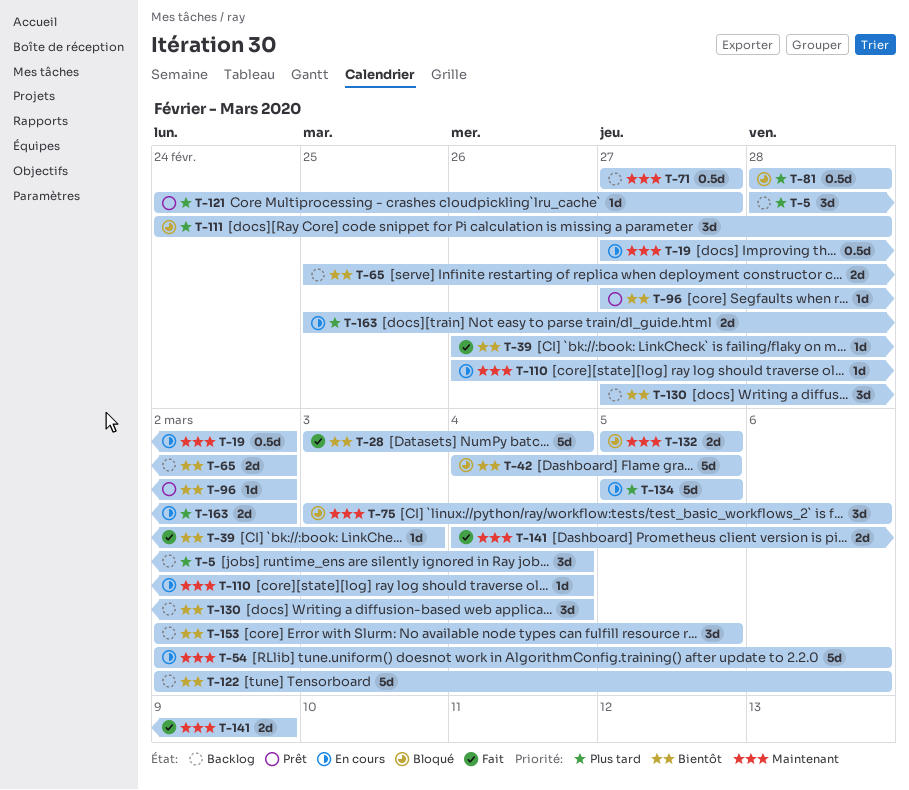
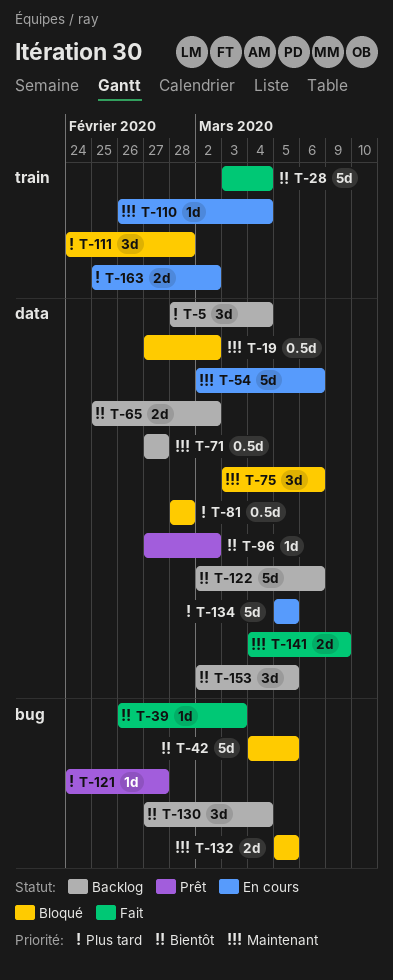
T-19, status: En cours -> Bloqué

